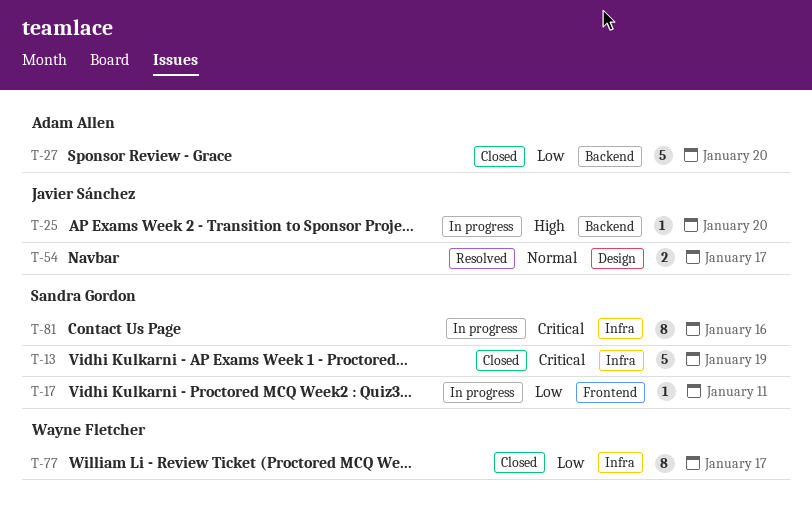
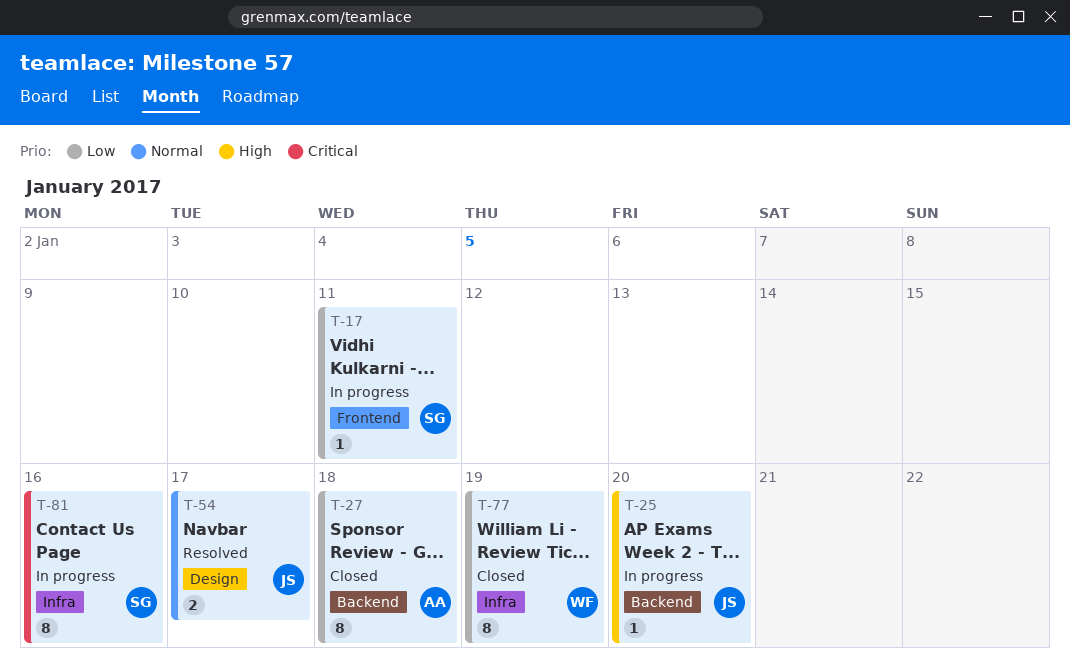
T-13: present -> none
T-27, estimate: 5 -> 8
T-27, due: Jan 20 -> Jan 18
T-77, due: Jan 17 -> Jan 19

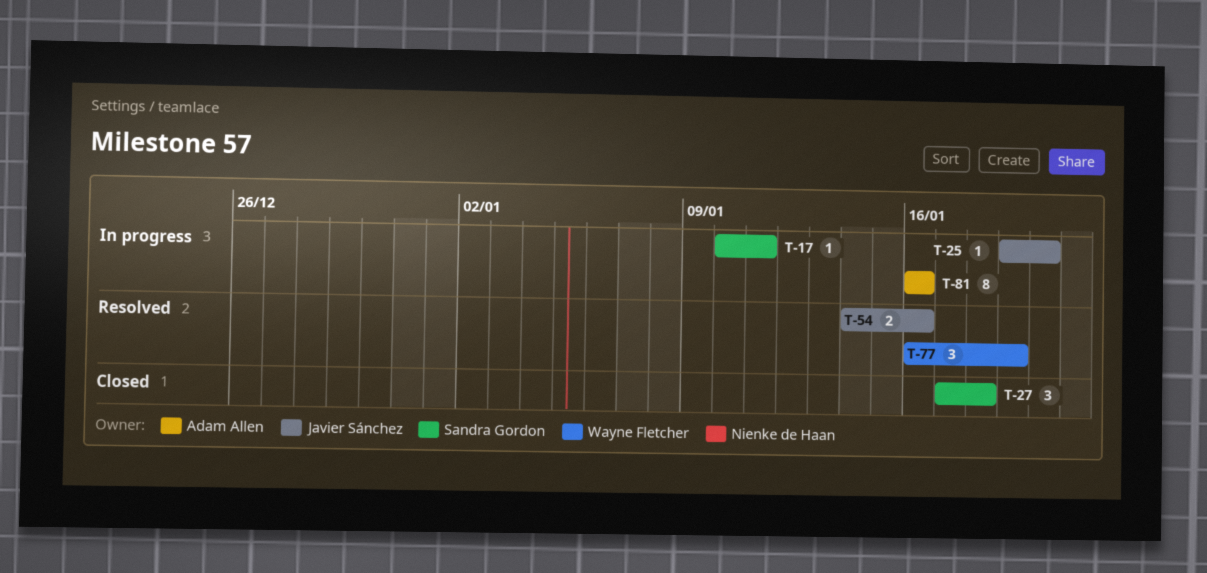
T-27, owner: Adam Allen -> Sandra Gordon
T-27, estimate: 8 -> 3
T-54, due: Jan 17 -> Jan 16
T-77, status: Closed -> Resolved
T-77, estimate: 8 -> 3
T-81, owner: Sandra Gordon -> Adam Allen

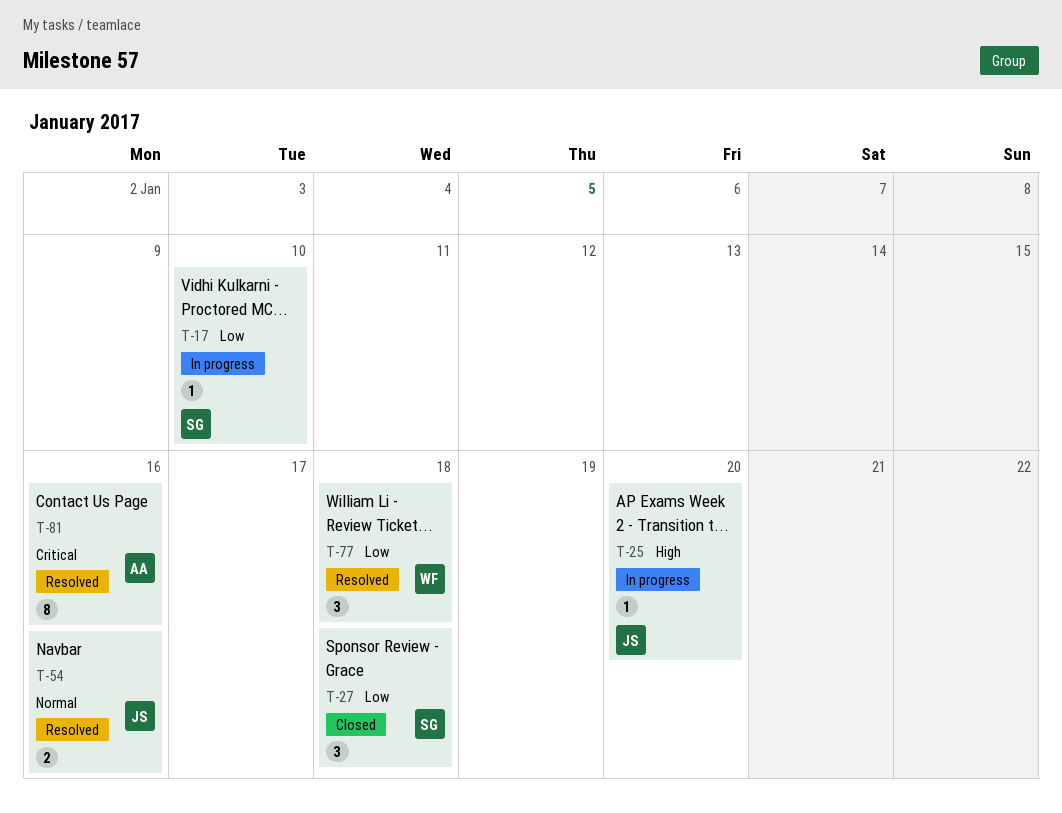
T-17, due: Jan 11 -> Jan 10
T-77, due: Jan 19 -> Jan 18
T-81, status: In progress -> Resolved

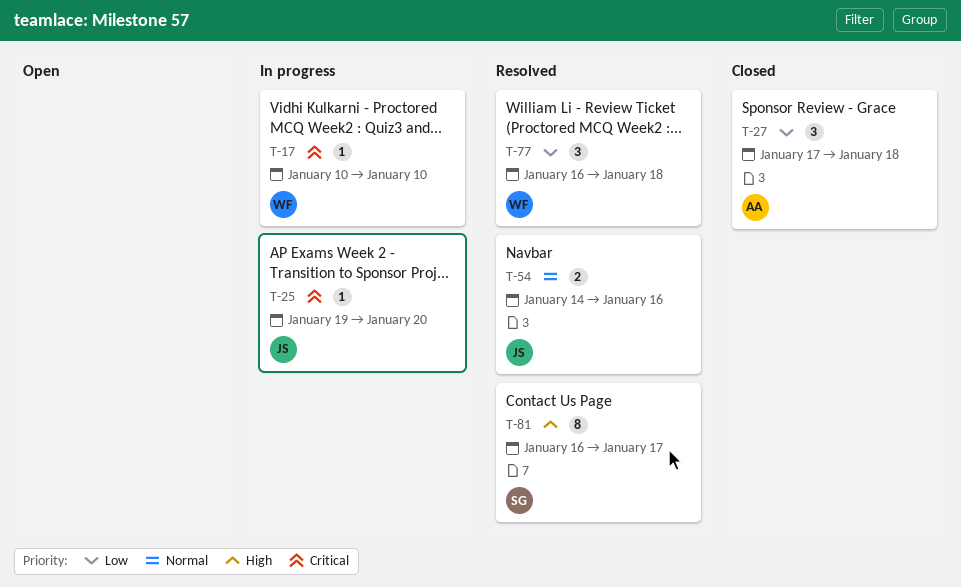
T-17, owner: SG -> WF
T-17, priority: Low -> Critical
T-25, priority: High -> Critical
T-27, owner: SG -> AA
T-81, owner: AA -> SG
T-81, priority: Critical -> High
T-81, due: Jan 16 -> Jan 17

